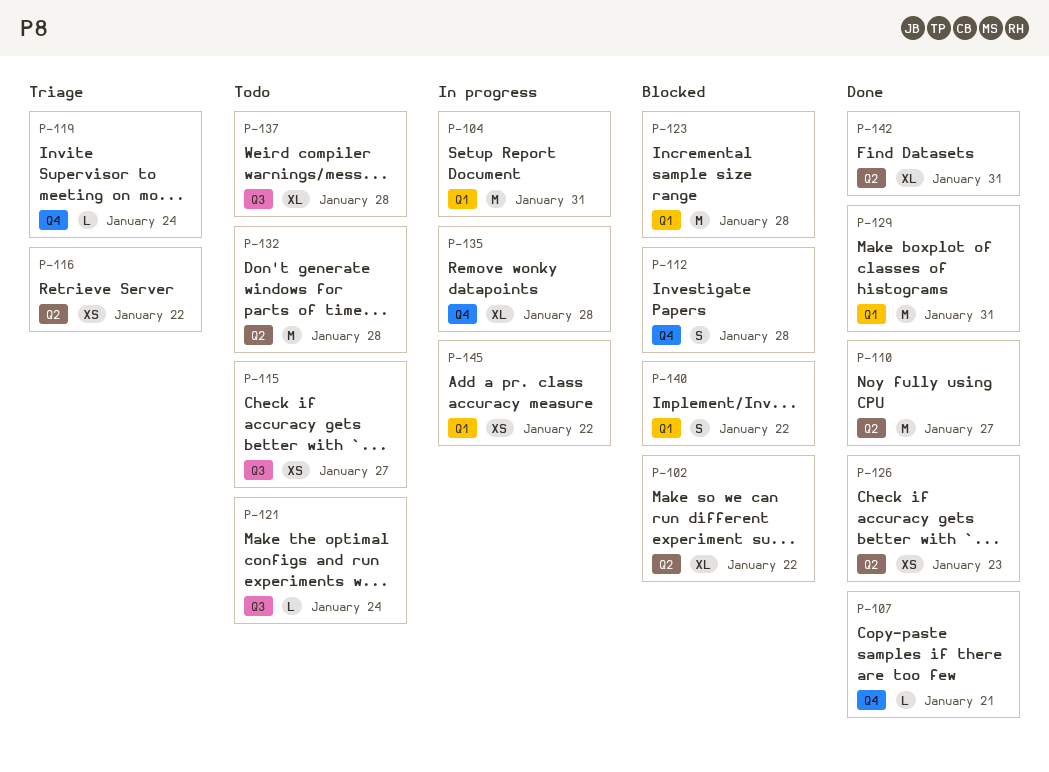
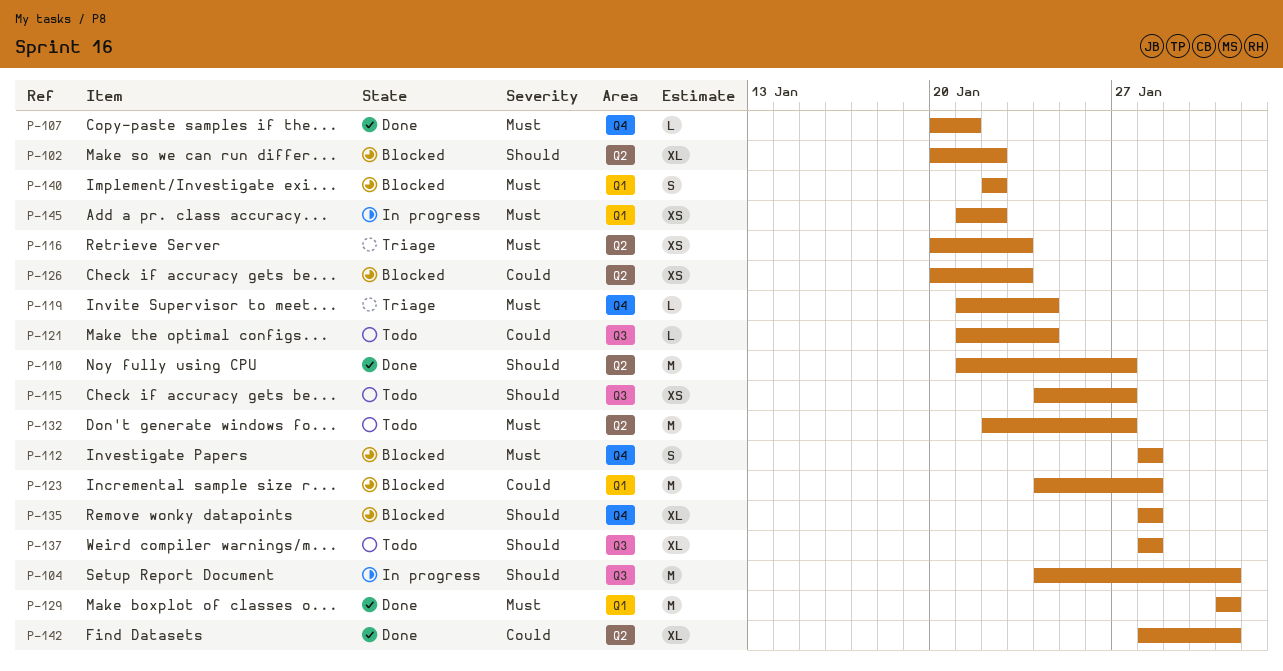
P-104, label: Q1 -> Q3
P-116, due: Jan 22 -> Jan 23
P-126, status: Done -> Blocked
P-132, due: Jan 28 -> Jan 27
P-135, status: In progress -> Blocked

